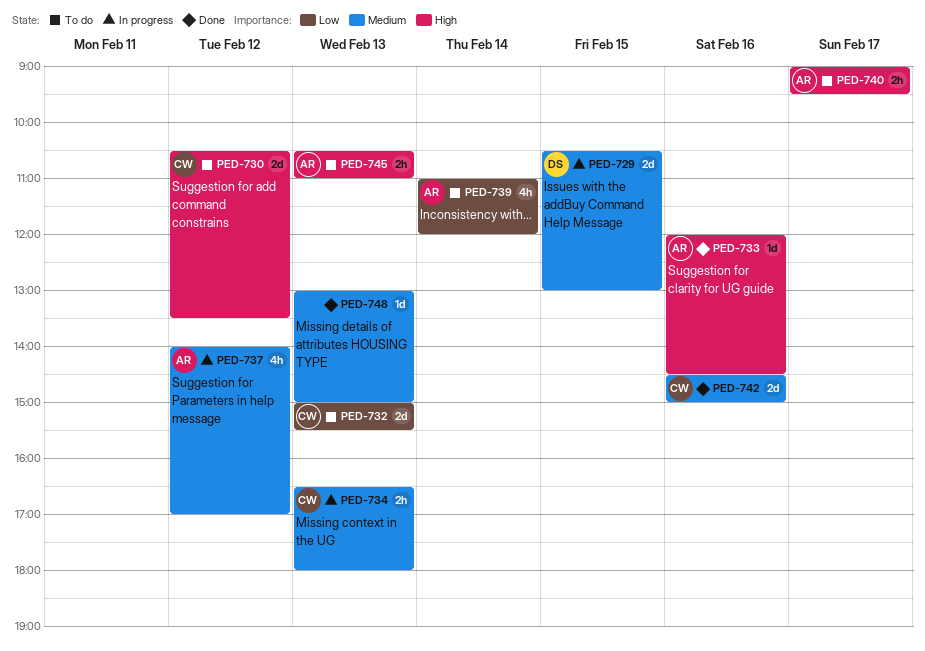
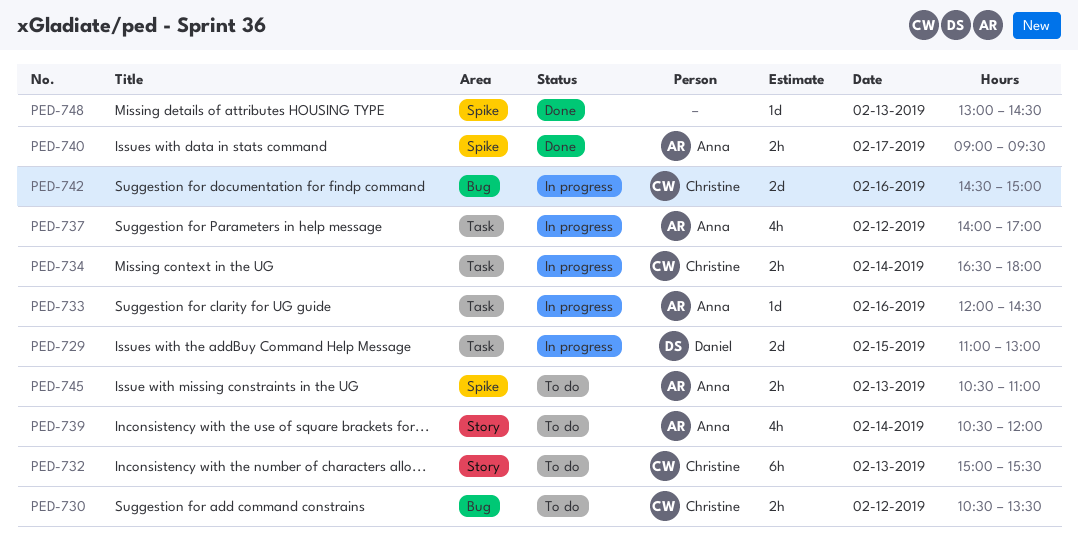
PED-729, begins: 10:30 -> 11:00
PED-730, estimate: 2d -> 2h
PED-732, estimate: 2d -> 6h
PED-733, status: Done -> In progress
PED-734, day: Feb 13 -> Feb 14
PED-739, begins: 11:00 -> 10:30
PED-740, status: To do -> Done
PED-742, status: Done -> In progress
PED-748, ends: 15:00 -> 14:30

